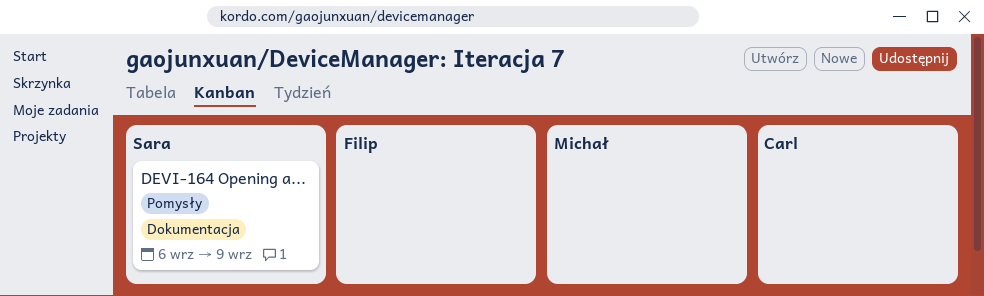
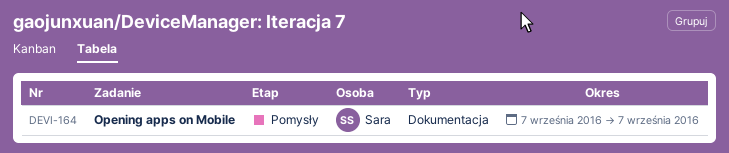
DEVI-164, start: Sep 6 -> Sep 7
DEVI-164, due: Sep 9 -> Sep 7

